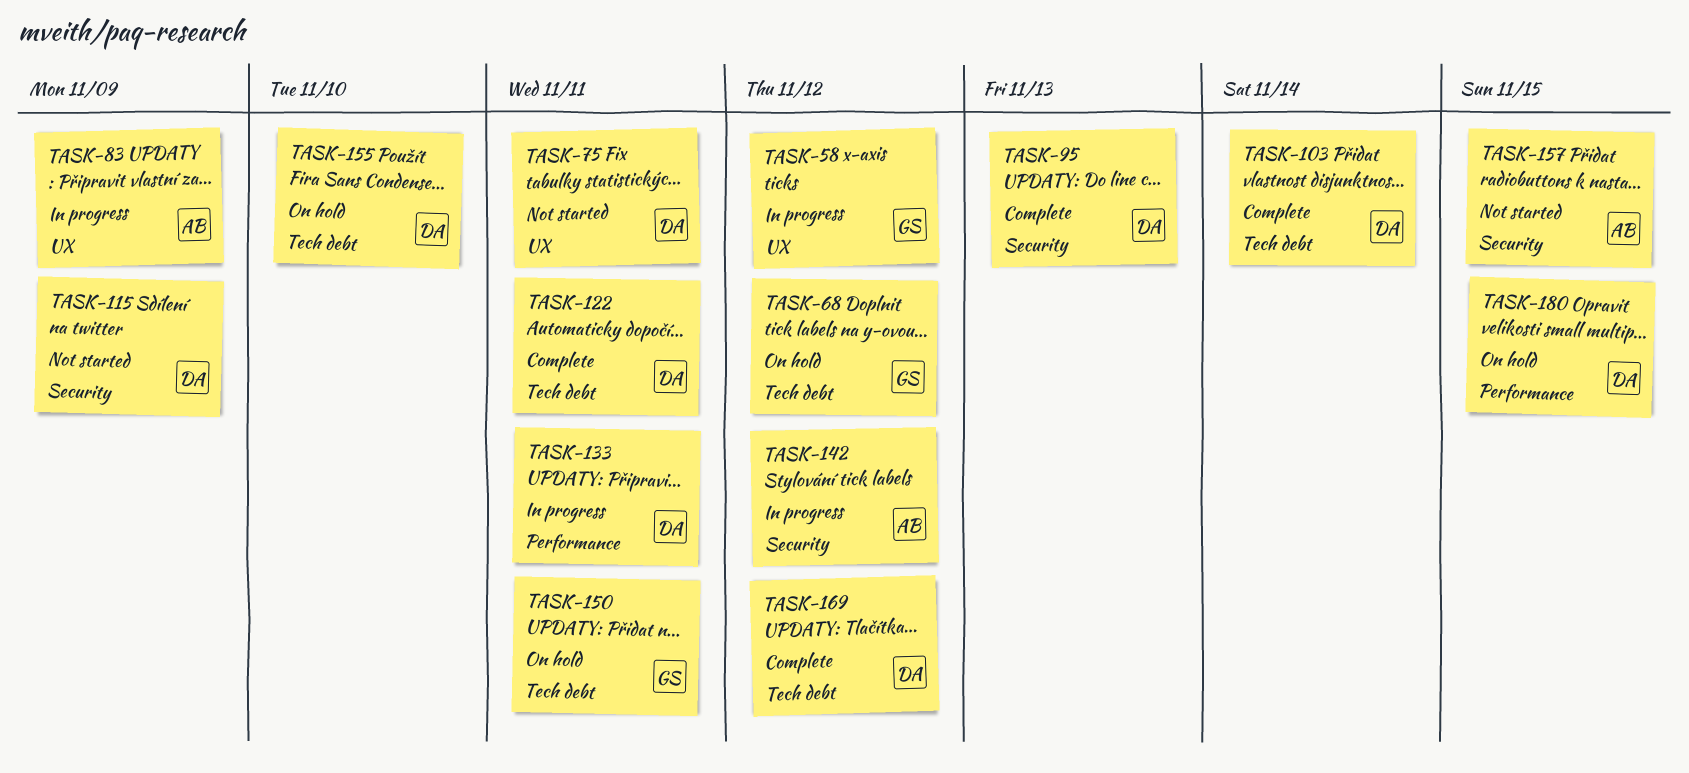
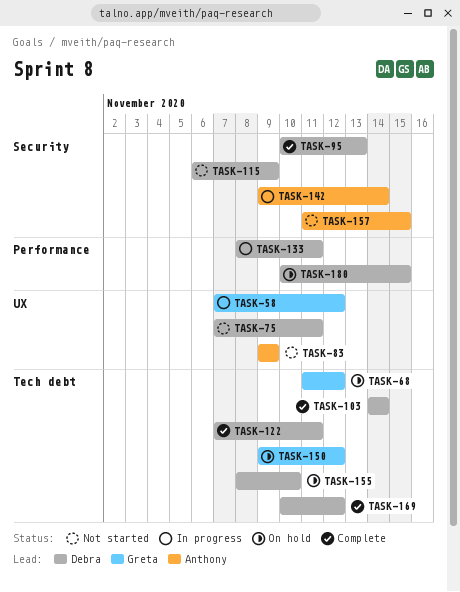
TASK-83, status: In progress -> Not started
TASK-142, due: Nov 12 -> Nov 14
TASK-150, due: Nov 11 -> Nov 12

